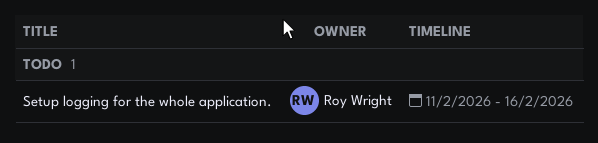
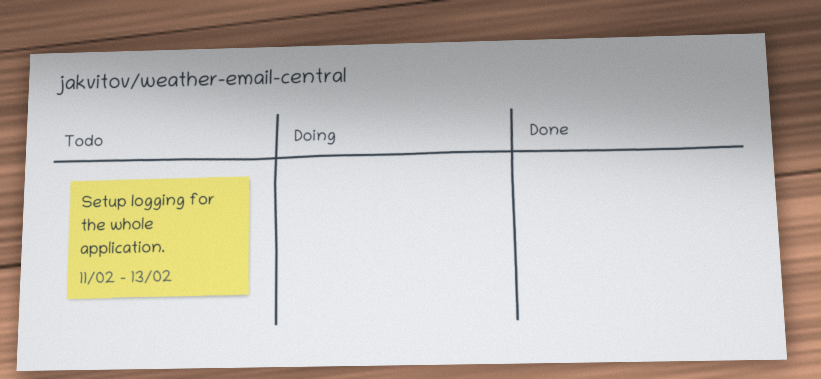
Setup logging for the whole application., due: Feb 16 -> Feb 13

